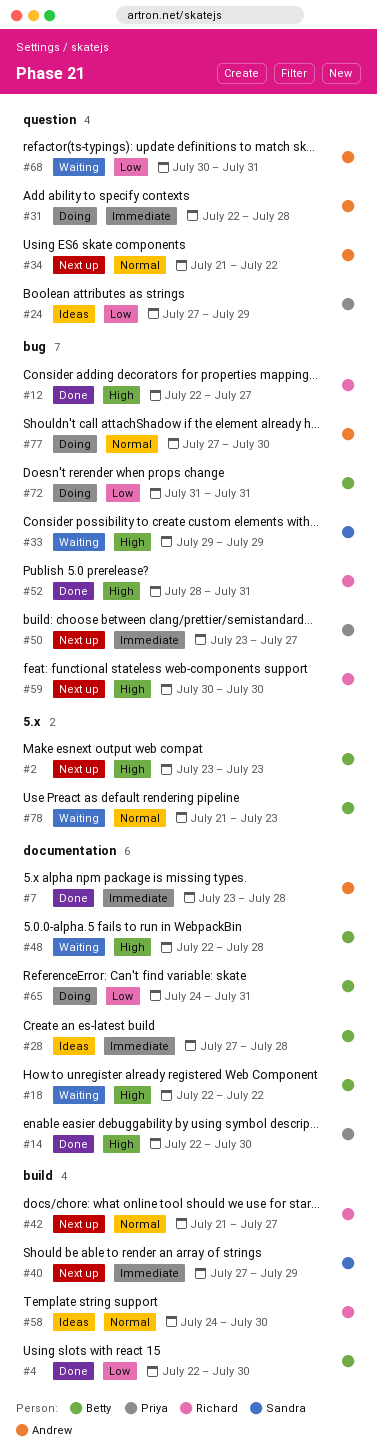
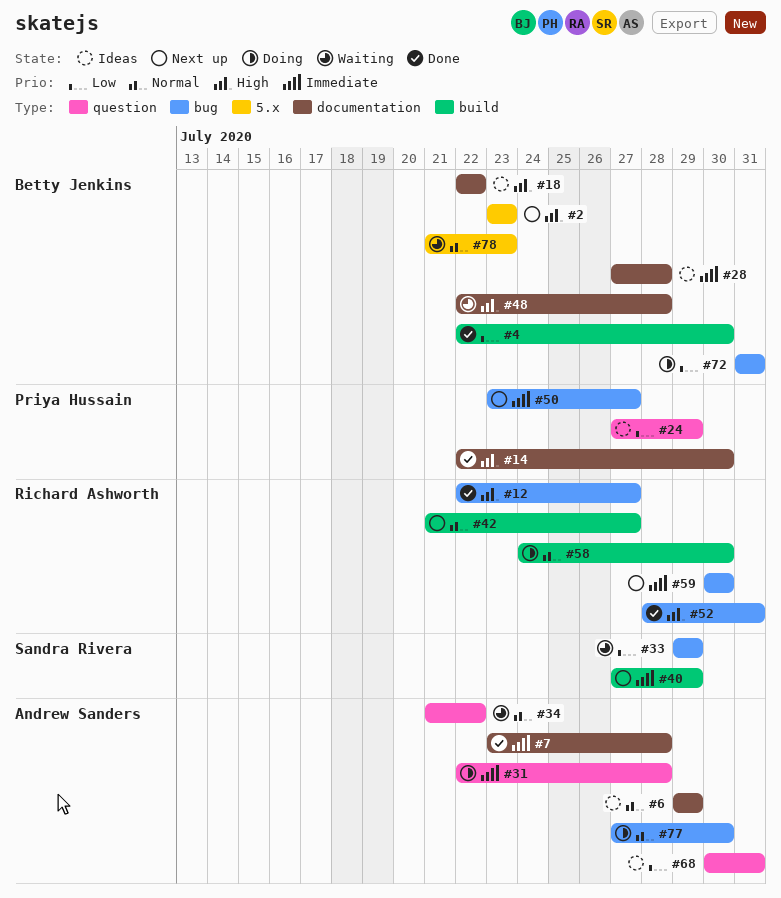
#6: none -> present
#18, status: Waiting -> Ideas
#33, priority: High -> Low
#34, status: Next up -> Waiting
#58, status: Ideas -> Doing
#59, priority: High -> Immediate
#65: present -> none
#68, status: Waiting -> Ideas

